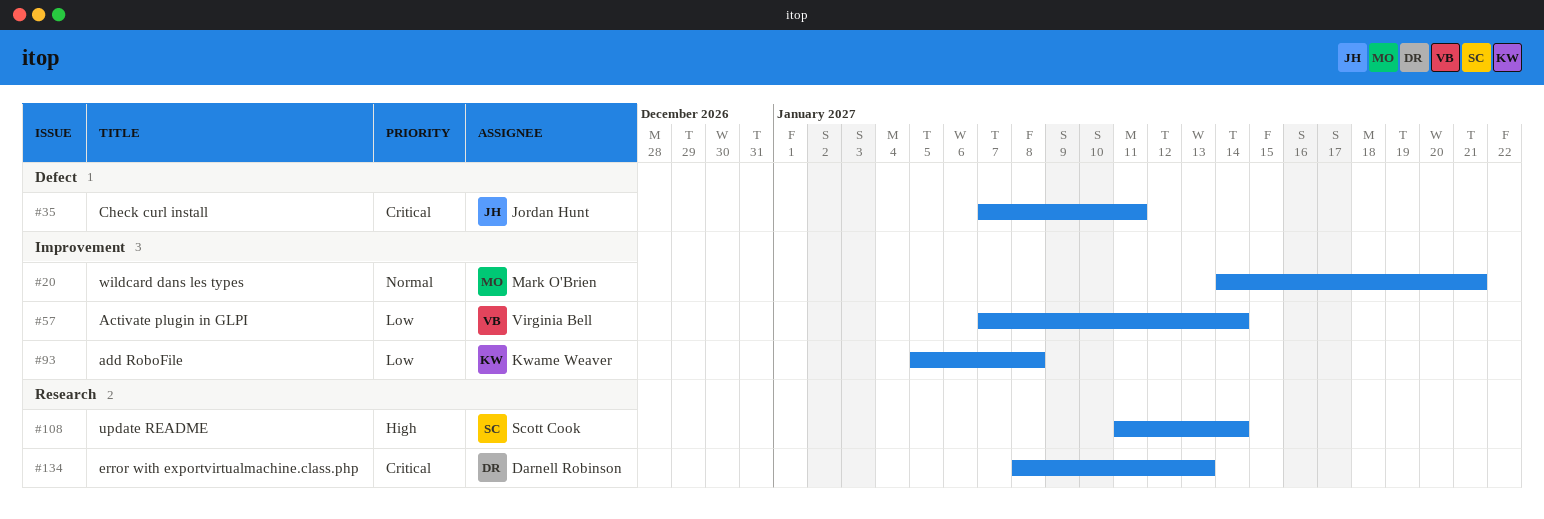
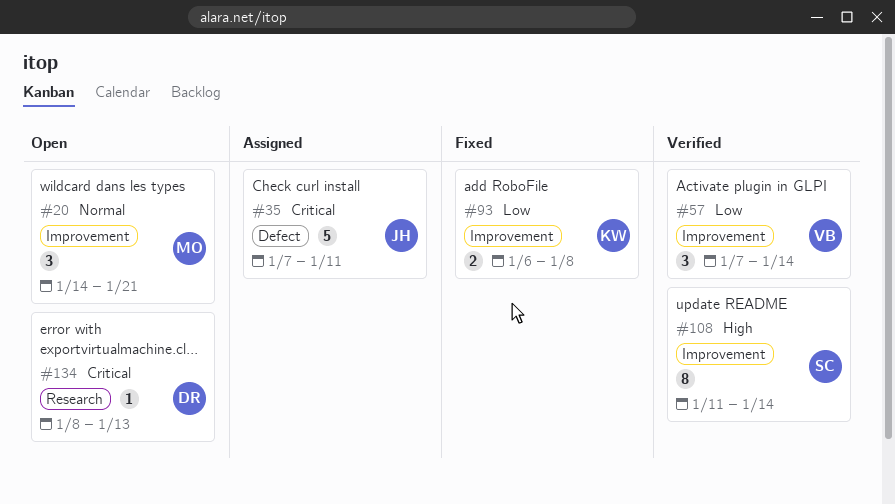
#93, start: Jan 5 -> Jan 6
#108, label: Research -> Improvement

